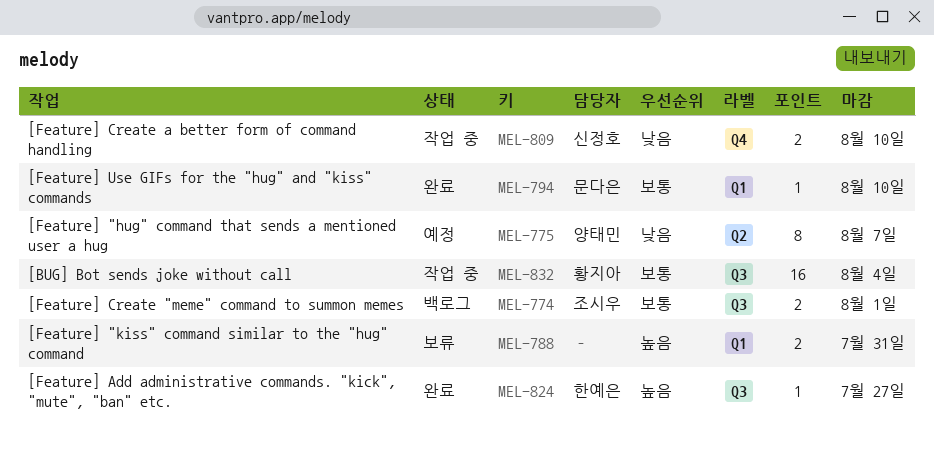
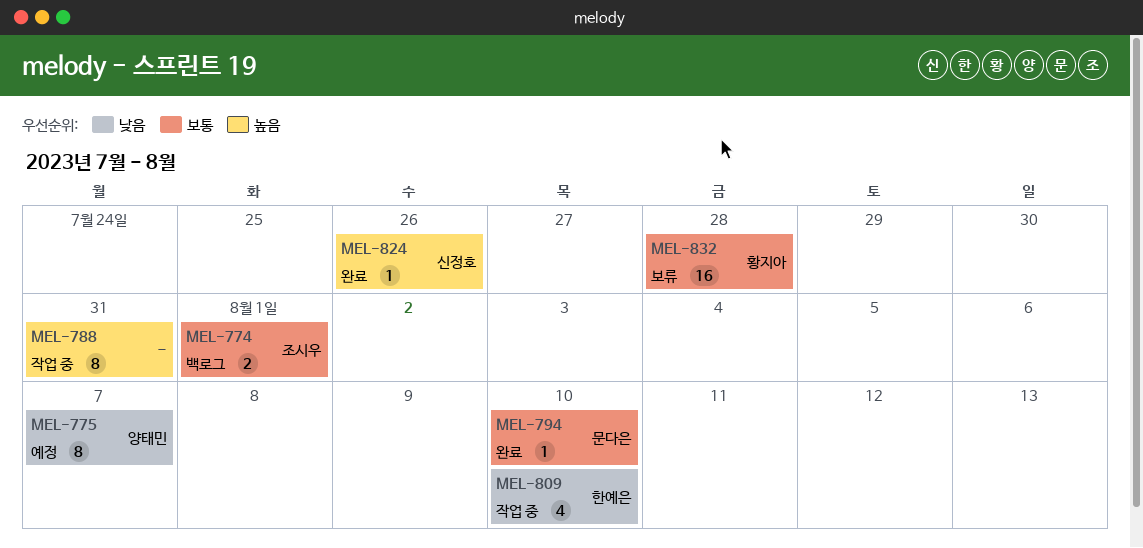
MEL-788, status: 보류 -> 작업 중
MEL-788, estimate: 2 -> 8
MEL-809, owner: 신정호 -> 한예은
MEL-809, estimate: 2 -> 4
MEL-824, owner: 한예은 -> 신정호
MEL-824, due: Jul 27 -> Jul 26
MEL-832, status: 작업 중 -> 보류
MEL-832, due: Aug 4 -> Jul 28

